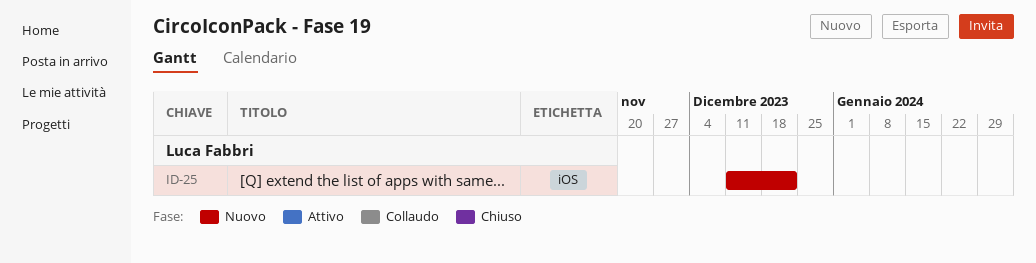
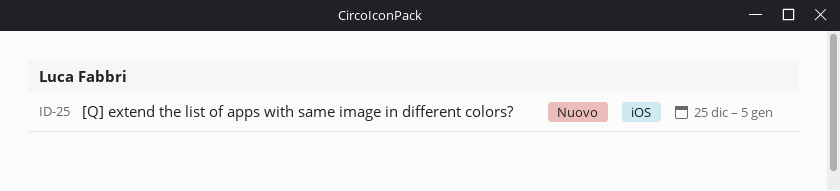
ID-25, start: Dec 11 -> Dec 25
ID-25, due: Dec 22 -> Jan 5

